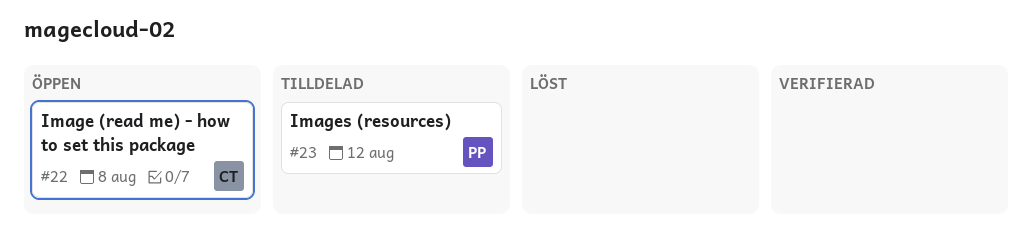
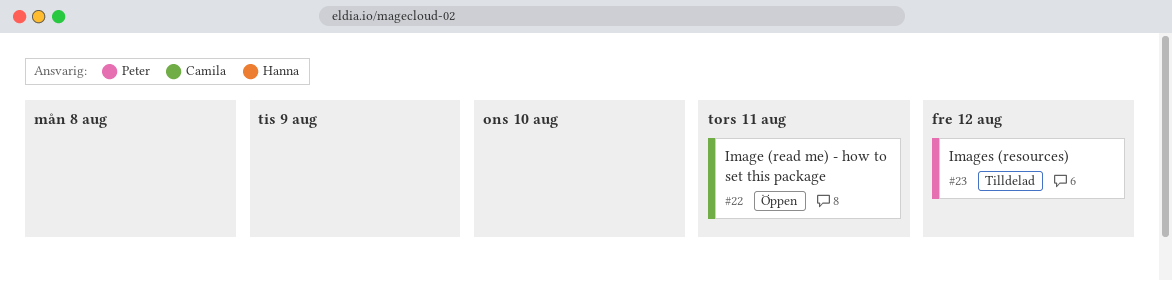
#22, due: Aug 8 -> Aug 11

